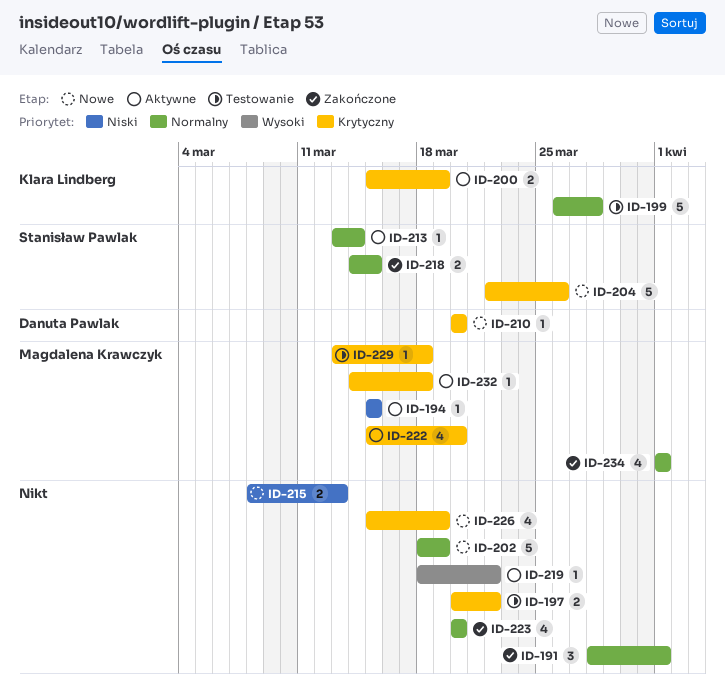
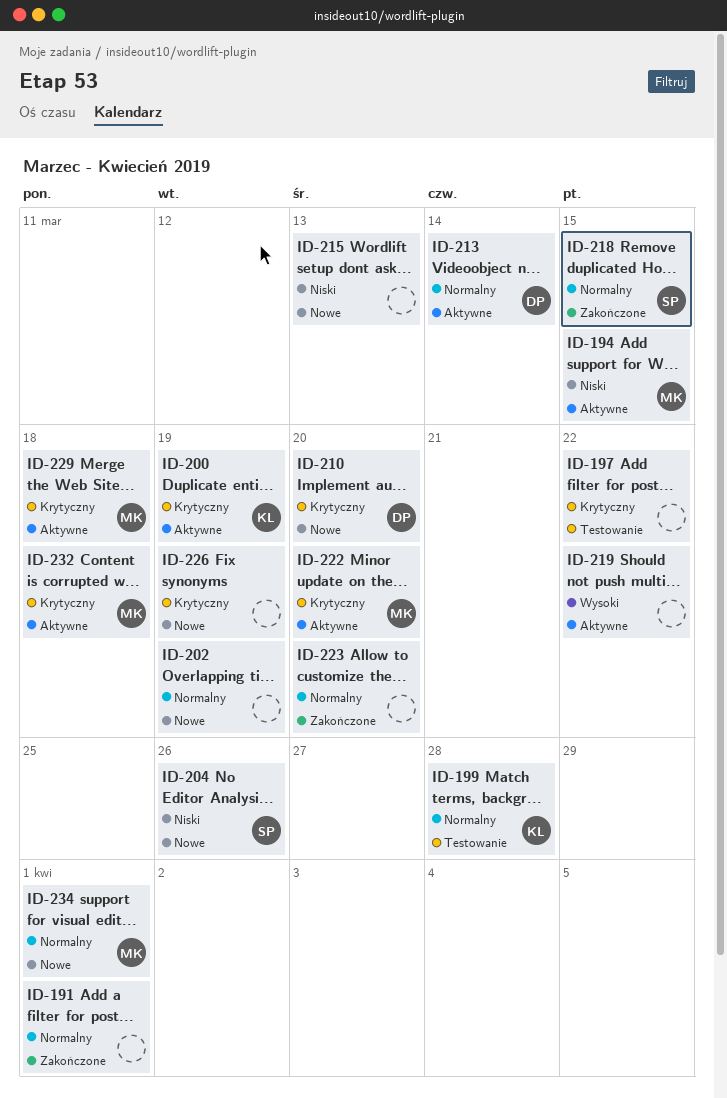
ID-204, priority: Krytyczny -> Niski
ID-213, owner: Stanisław Pawlak -> Danuta Pawlak
ID-229, status: Testowanie -> Aktywne
ID-234, status: Zakończone -> Nowe

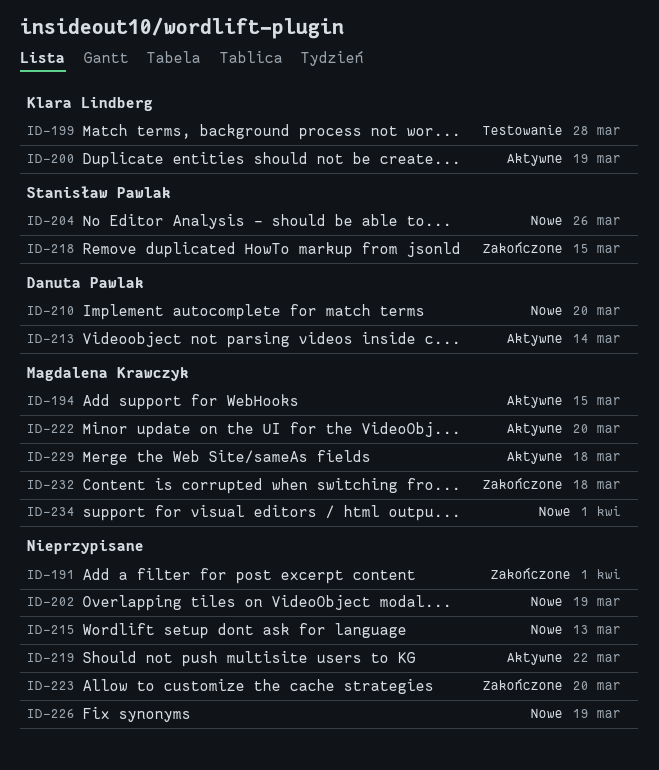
ID-197: present -> none
ID-232, status: Aktywne -> Zakończone

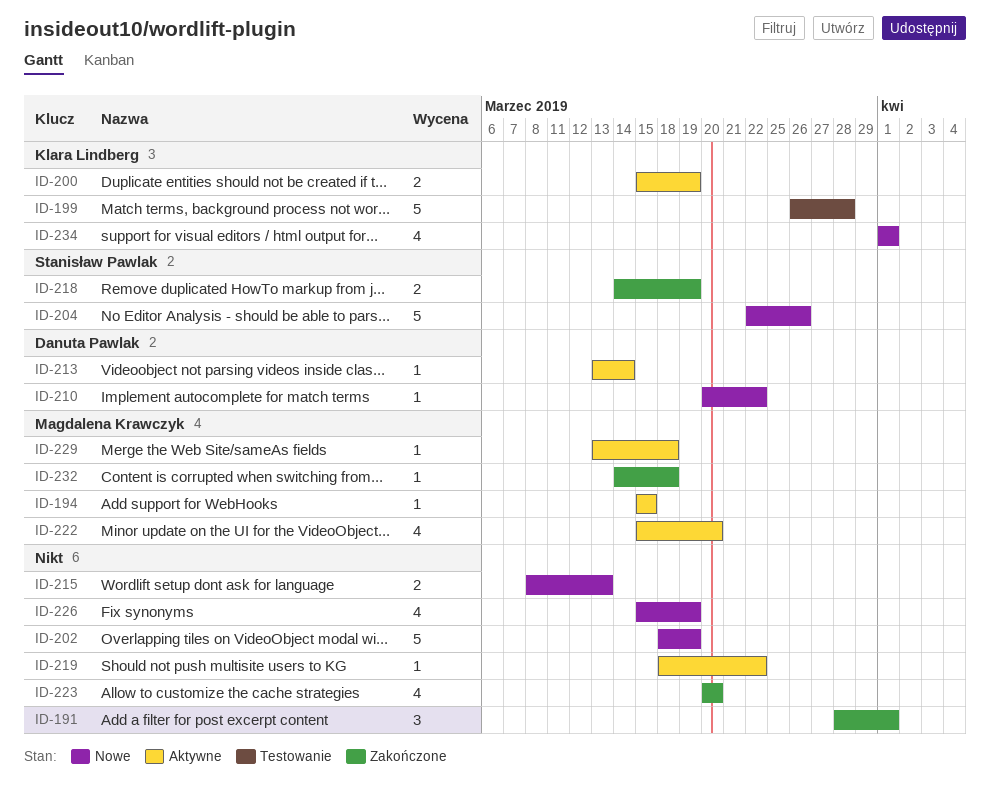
ID-210, due: Mar 20 -> Mar 22
ID-218, due: Mar 15 -> Mar 19
ID-234, owner: Magdalena Krawczyk -> Klara Lindberg

